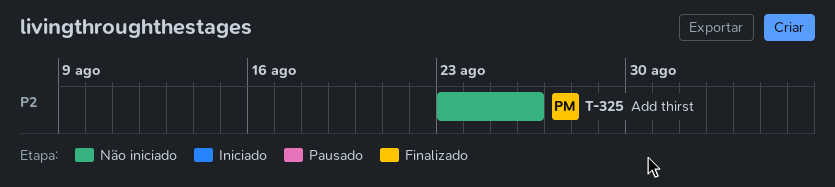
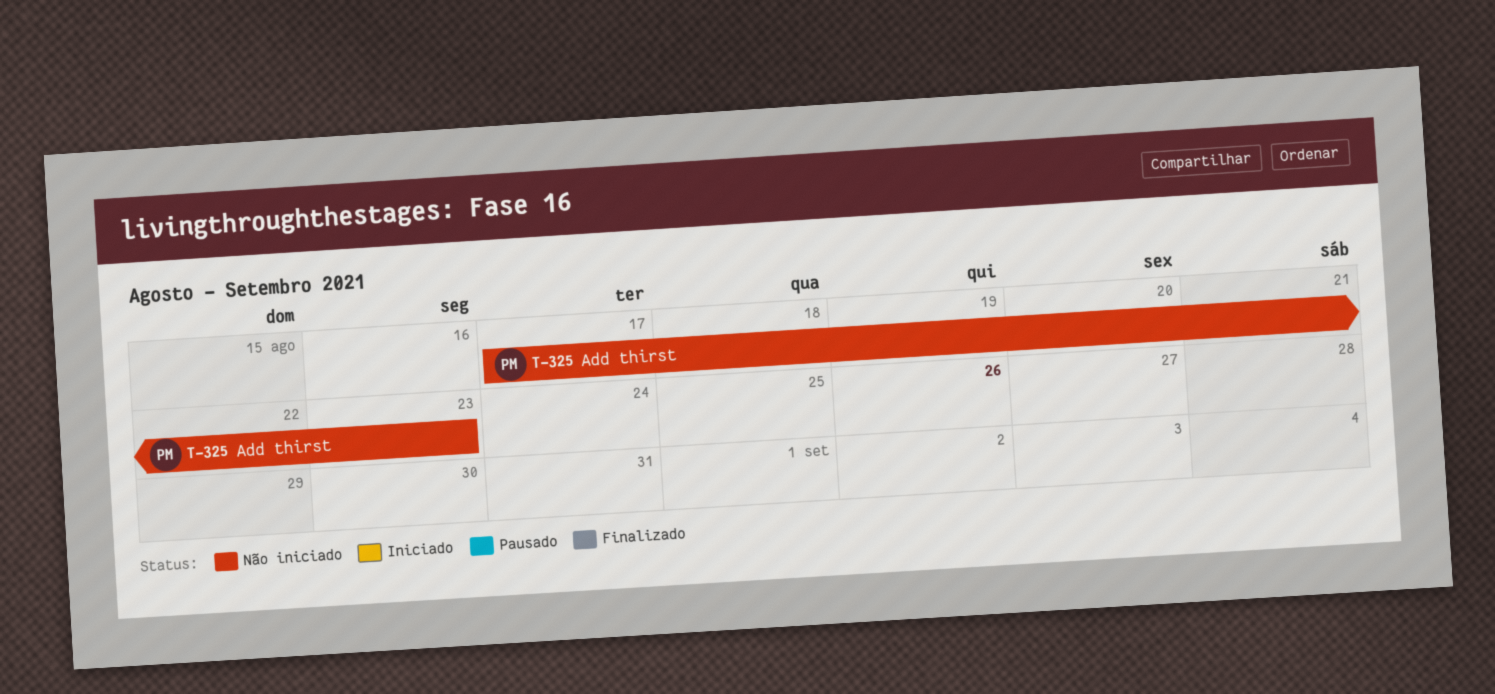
T-325, start: Aug 23 -> Aug 17
T-325, due: Aug 26 -> Aug 23

